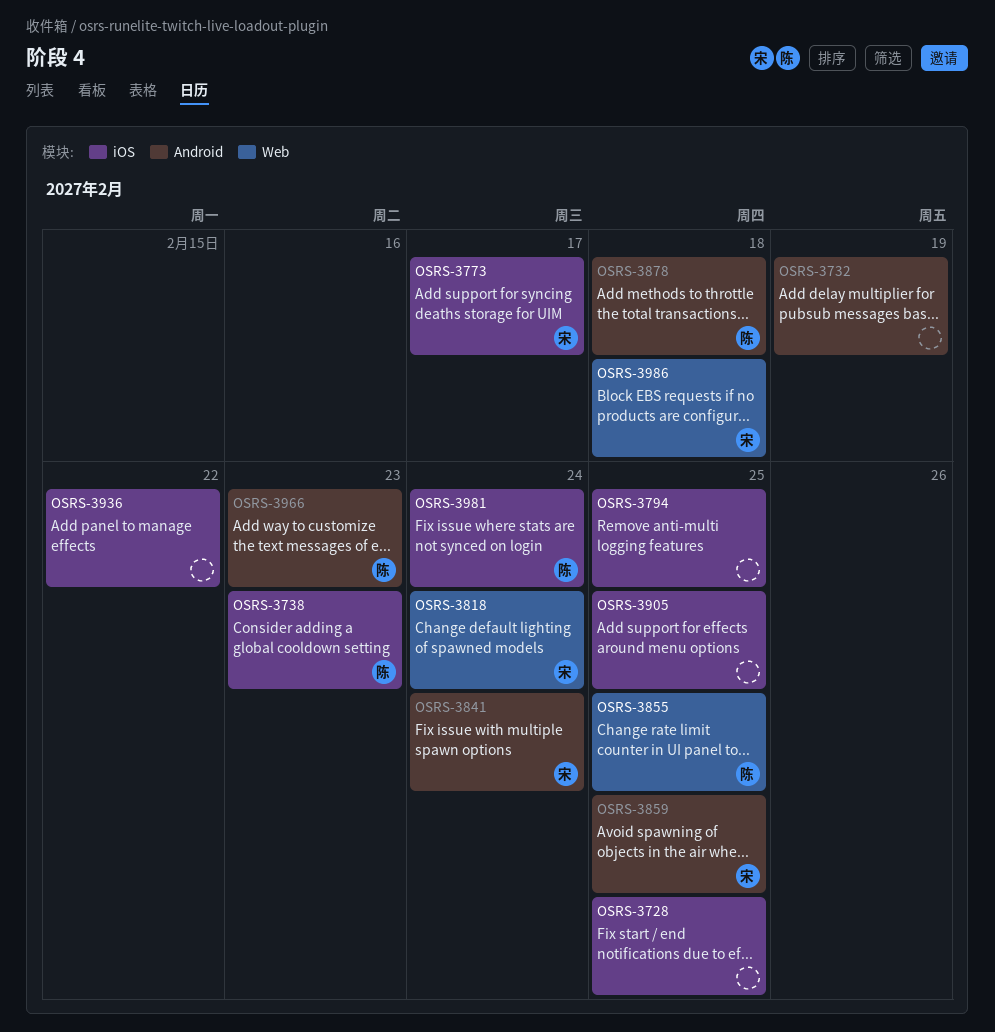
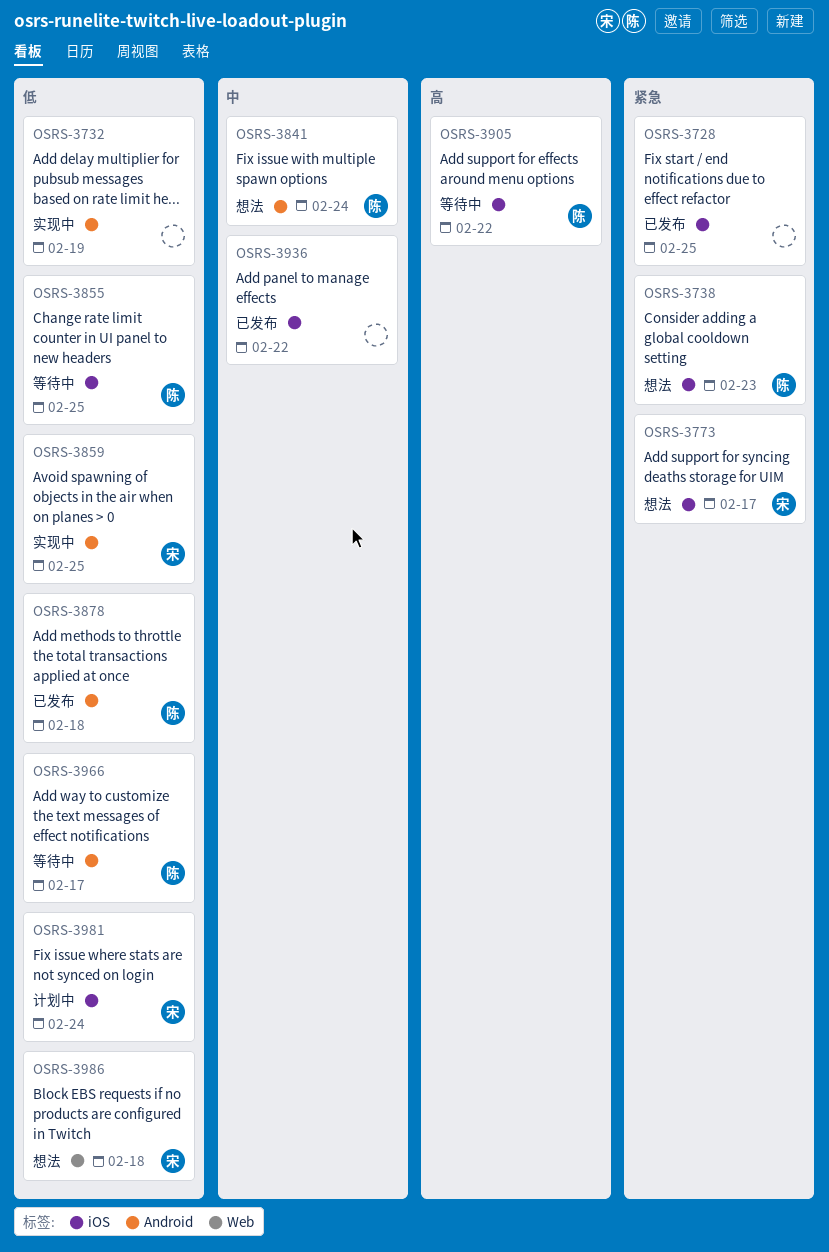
OSRS-3794: present -> none
OSRS-3818: present -> none
OSRS-3841, owner: 宋 -> 陈
OSRS-3855, label: Web -> iOS
OSRS-3905, owner: none -> 陈
OSRS-3905, due: Feb 25 -> Feb 22
OSRS-3966, due: Feb 23 -> Feb 17
OSRS-3981, owner: 陈 -> 宋

